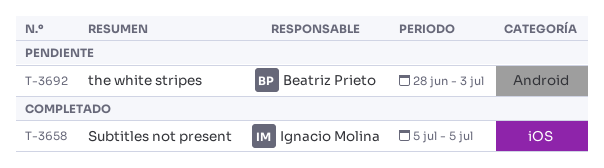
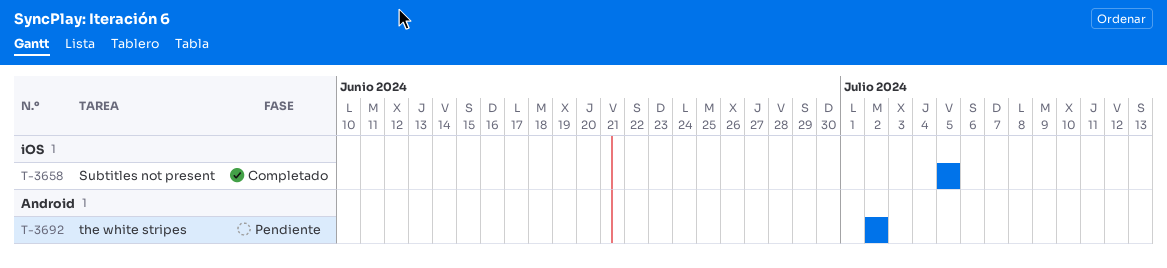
T-3692, start: Jun 28 -> Jul 2
T-3692, due: Jul 3 -> Jul 2

